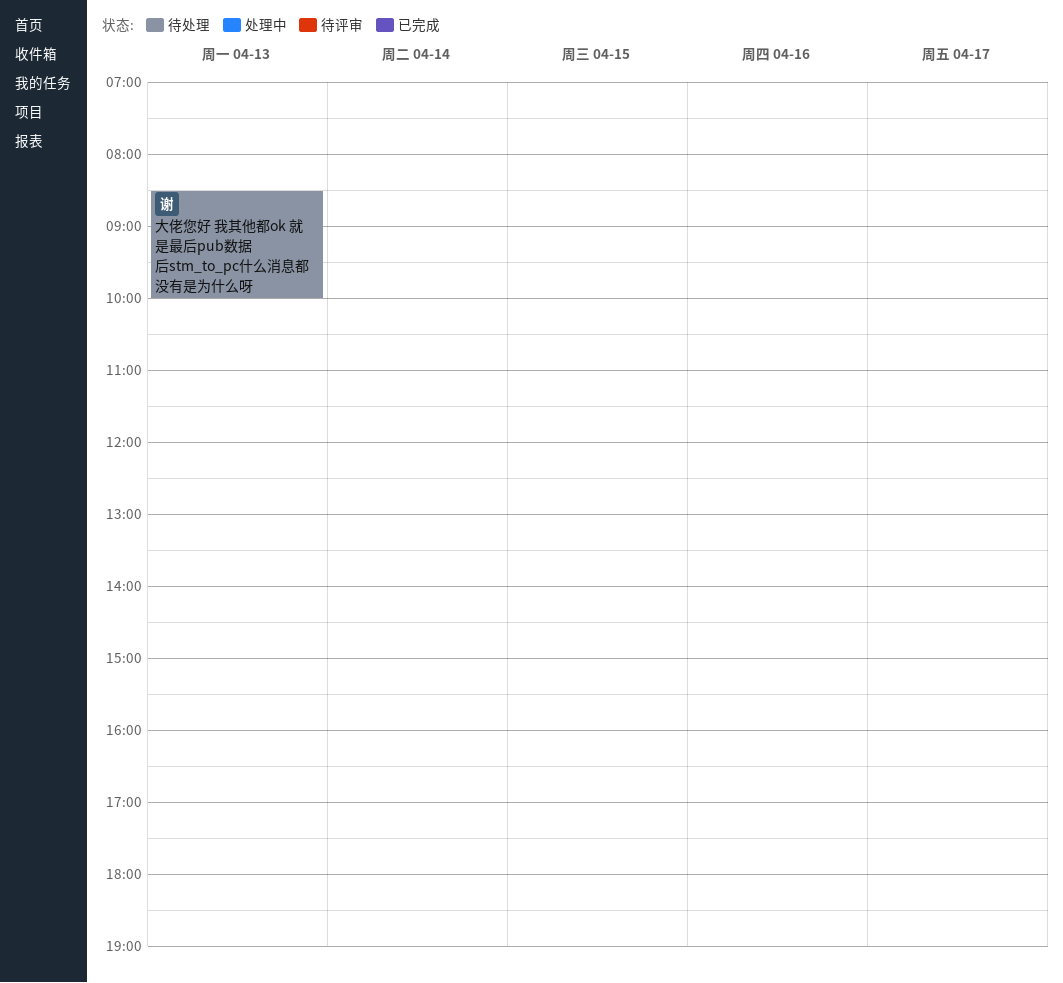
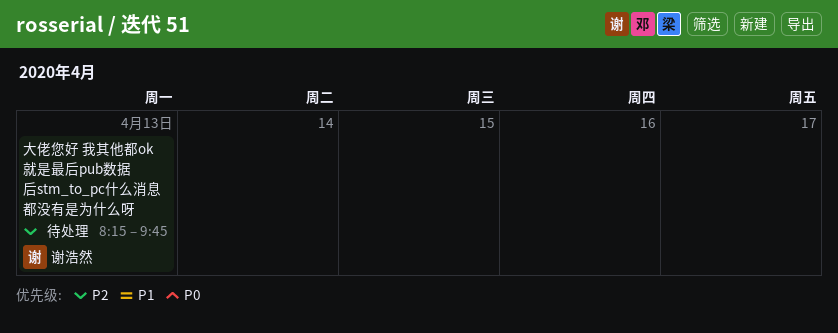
大佬您好 我其他都ok 就是最后pub数据后stm_to_pc什么消息都没有是为什么呀, begins: 08:30 -> 08:15
大佬您好 我其他都ok 就是最后pub数据后stm_to_pc什么消息都没有是为什么呀, ends: 10:00 -> 09:45

